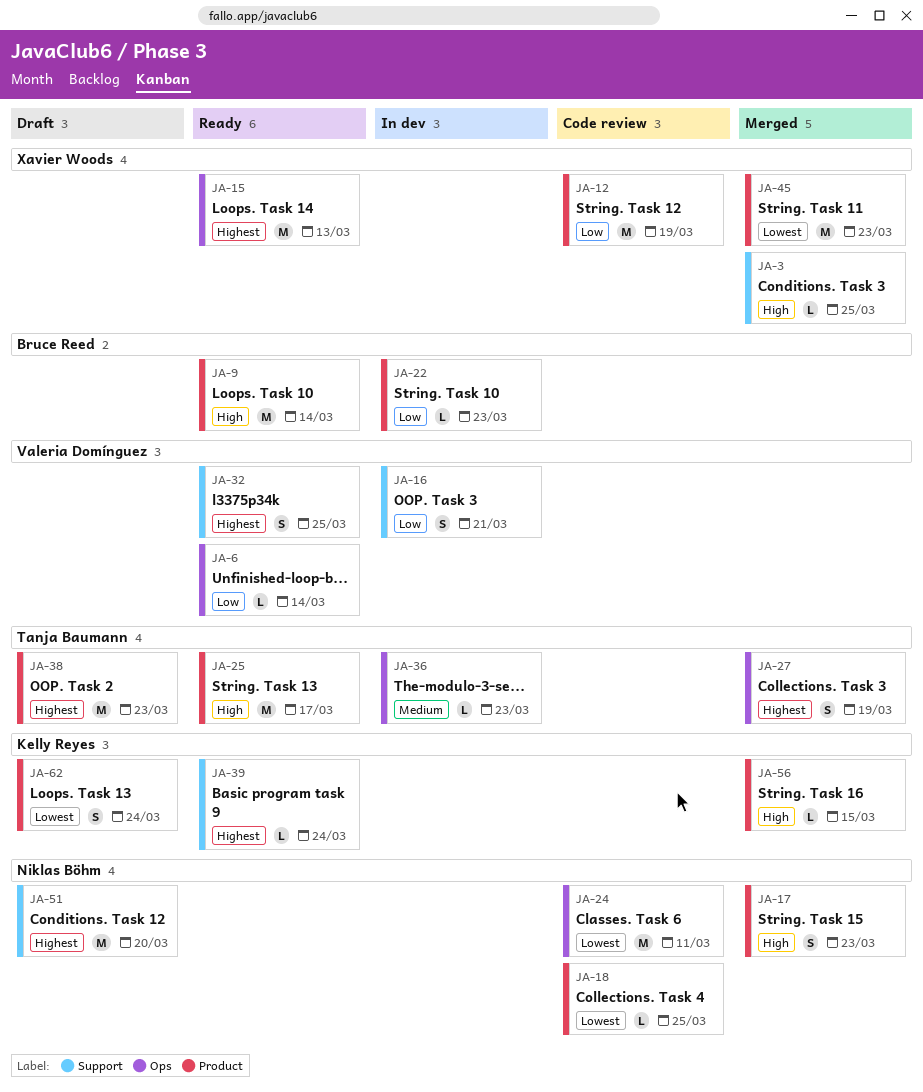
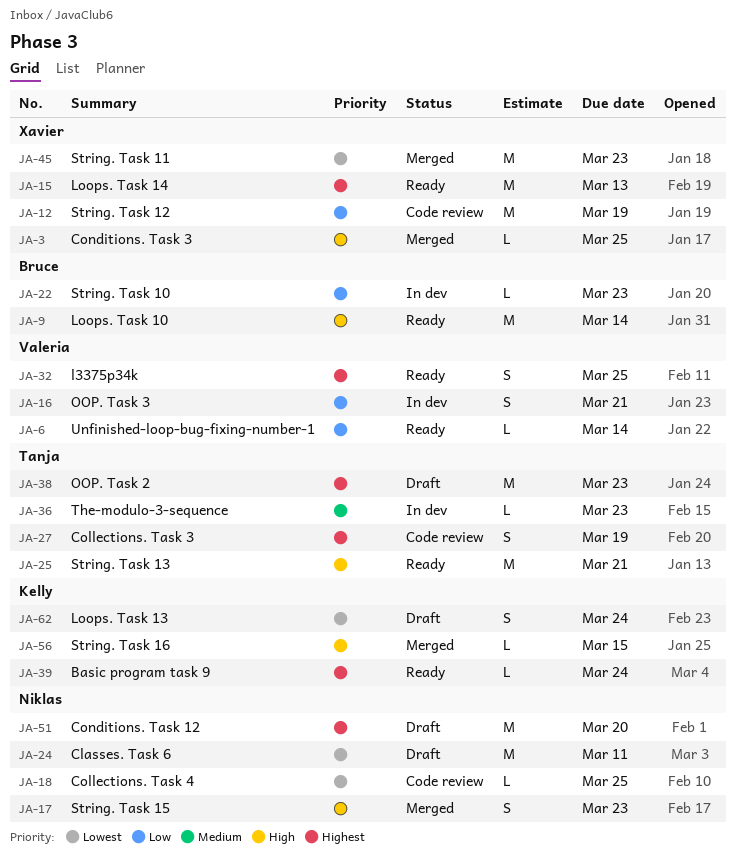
JA-24, status: Code review -> Draft
JA-25, due: Mar 17 -> Mar 21
JA-27, status: Merged -> Code review

